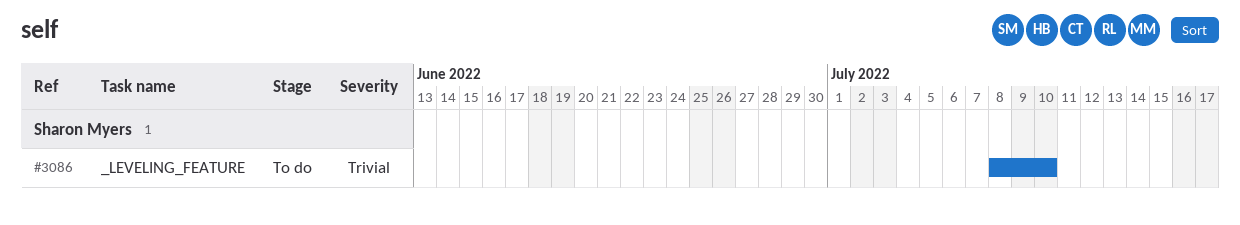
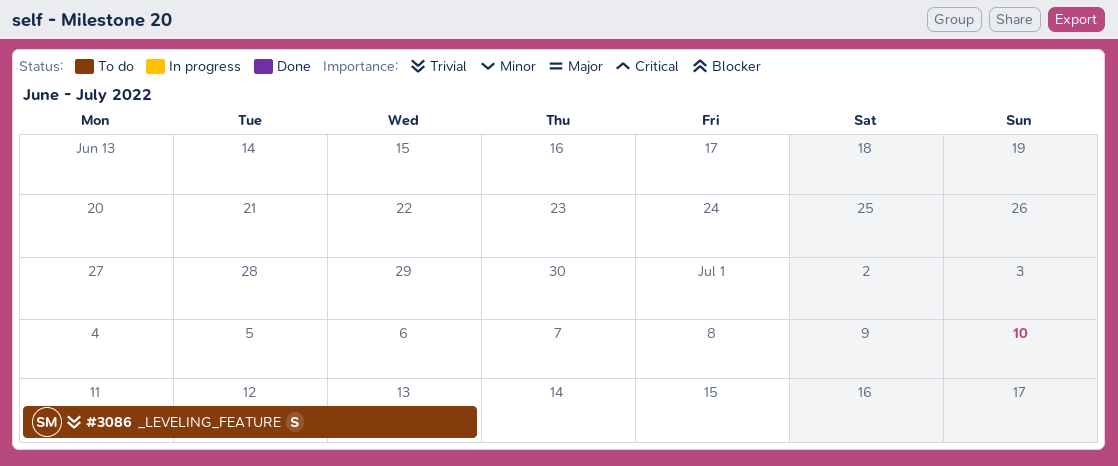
#3086, start: Jul 8 -> Jul 11
#3086, due: Jul 10 -> Jul 13

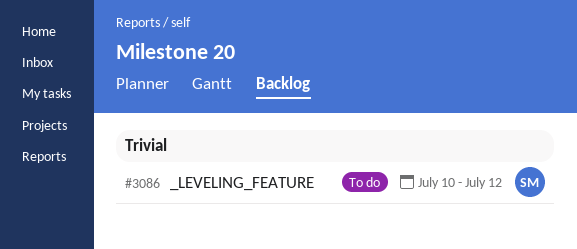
#3086, start: Jul 11 -> Jul 10
#3086, due: Jul 13 -> Jul 12

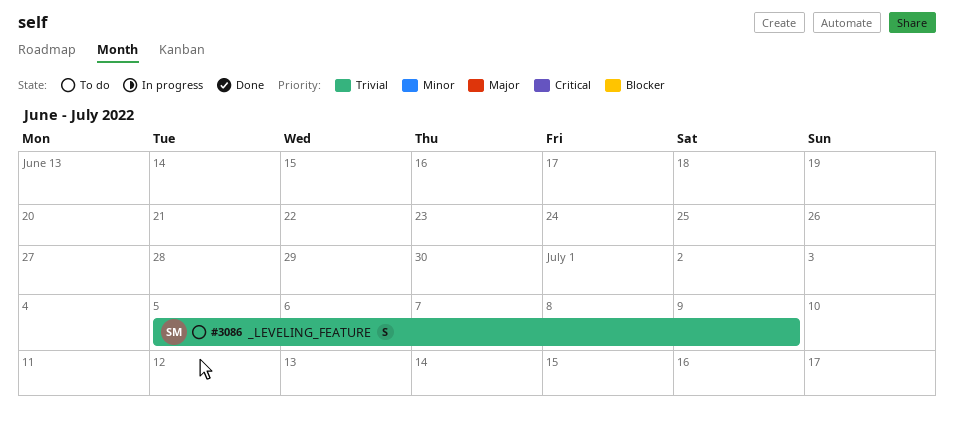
#3086, start: Jul 10 -> Jul 5
#3086, due: Jul 12 -> Jul 9

